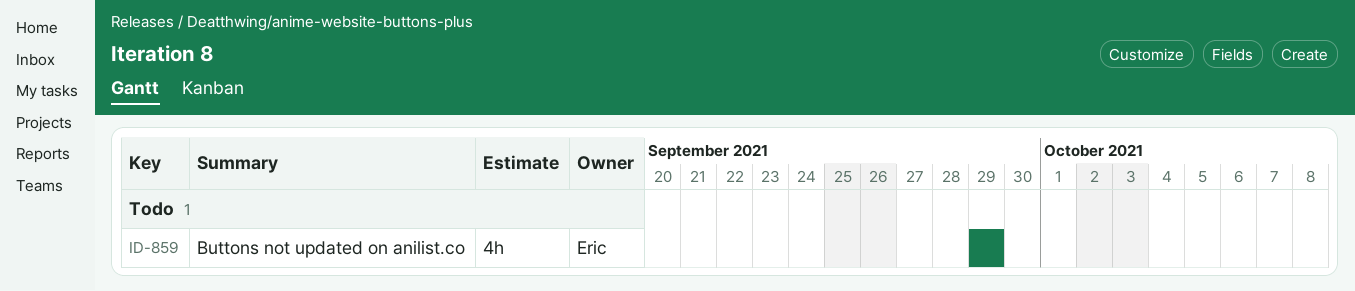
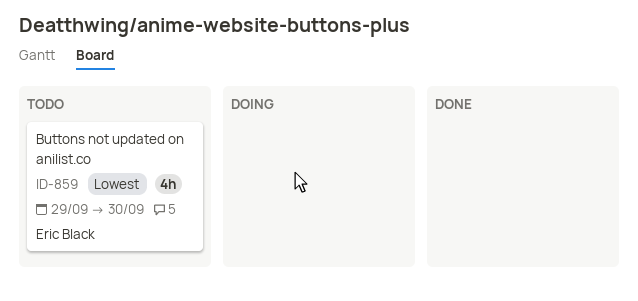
ID-859, due: Sep 29 -> Sep 30

